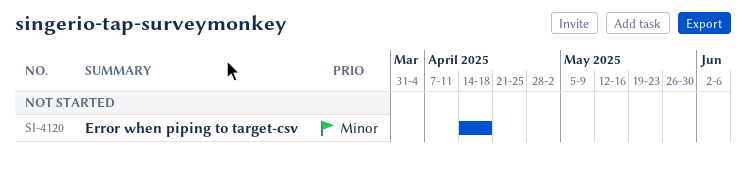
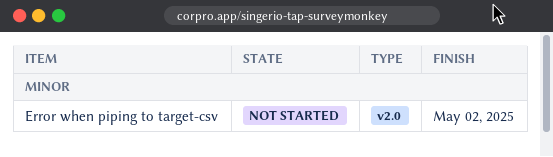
Error when piping to target-csv, due: Apr 18 -> May 2

